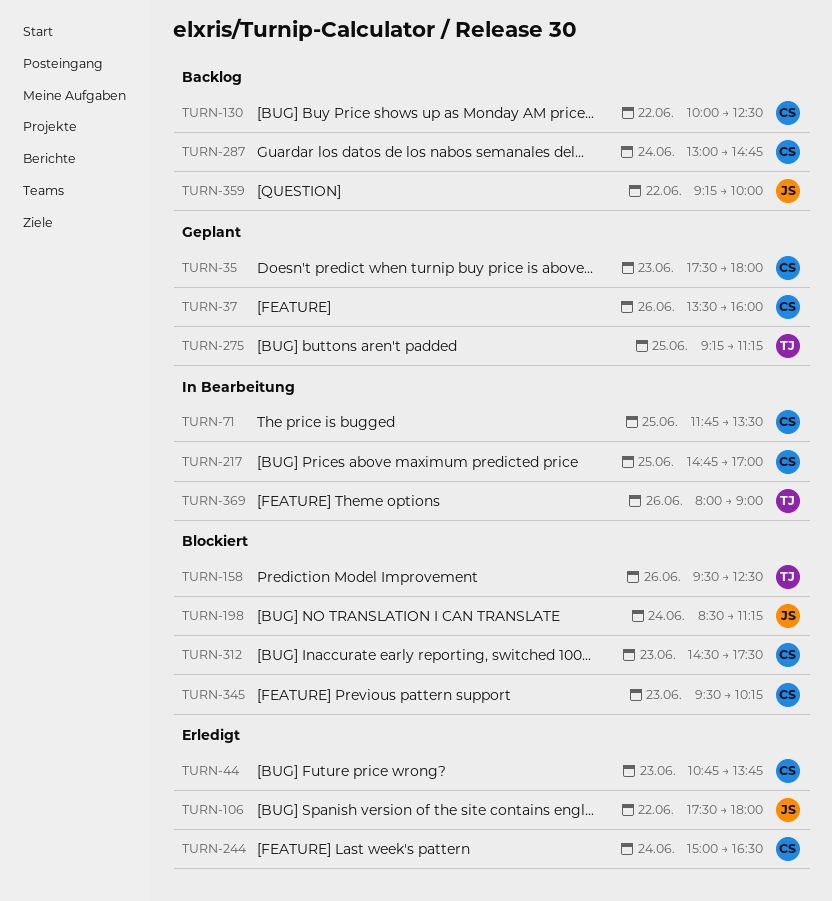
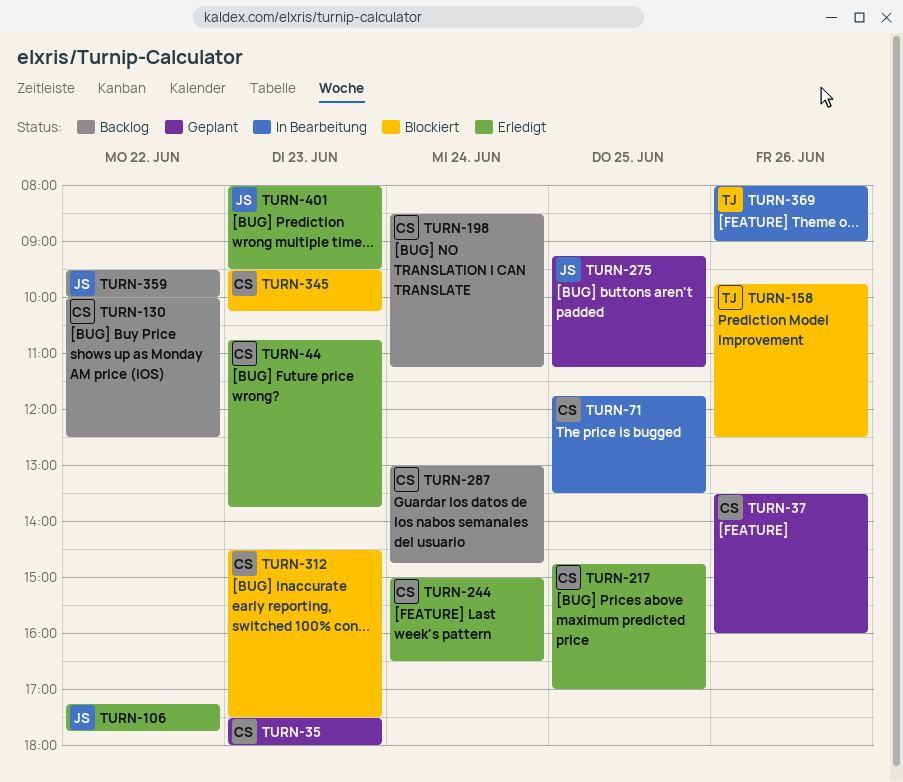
TURN-106, begins: 17:30 -> 17:15
TURN-106, ends: 18:00 -> 17:45
TURN-158, begins: 09:30 -> 09:45
TURN-198, status: Blockiert -> Backlog
TURN-198, owner: JS -> CS
TURN-217, status: In Bearbeitung -> Erledigt
TURN-275, owner: TJ -> JS
TURN-359, begins: 09:15 -> 09:30
TURN-401: none -> present

